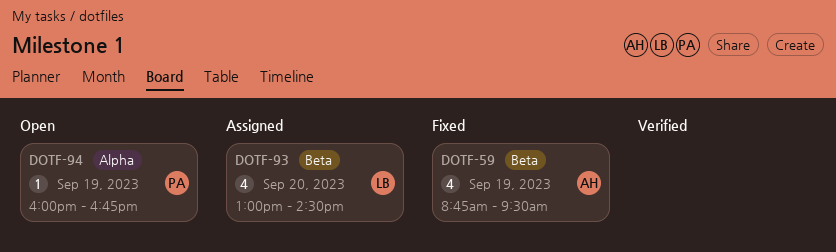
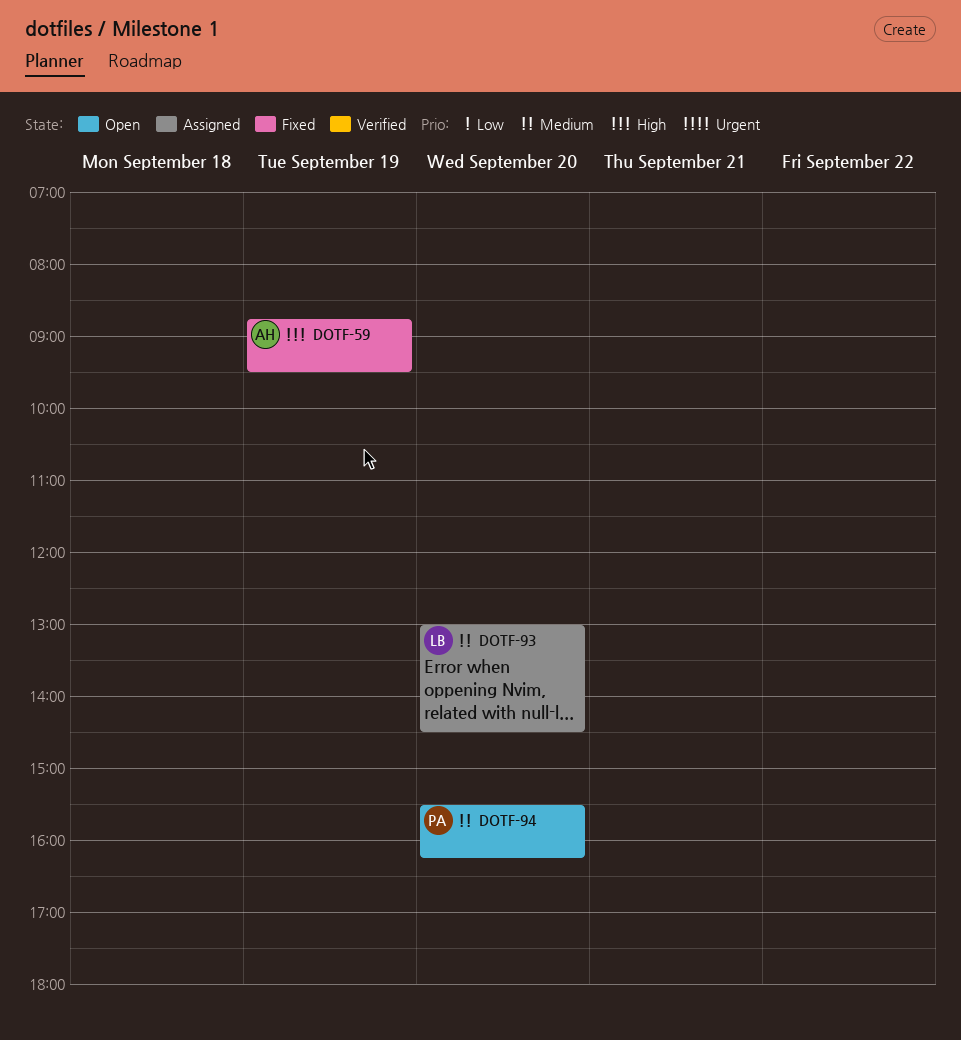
DOTF-94, day: Sep 19 -> Sep 20
DOTF-94, begins: 16:00 -> 15:30
DOTF-94, ends: 16:45 -> 16:15

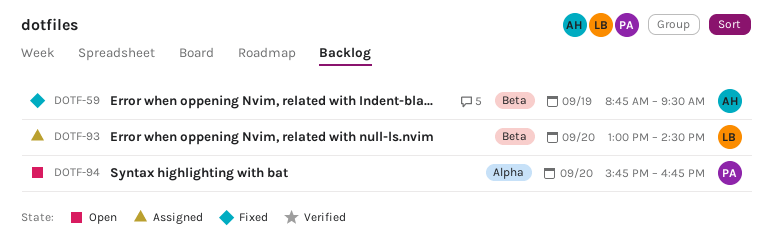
DOTF-94, begins: 15:30 -> 15:45
DOTF-94, ends: 16:15 -> 16:45

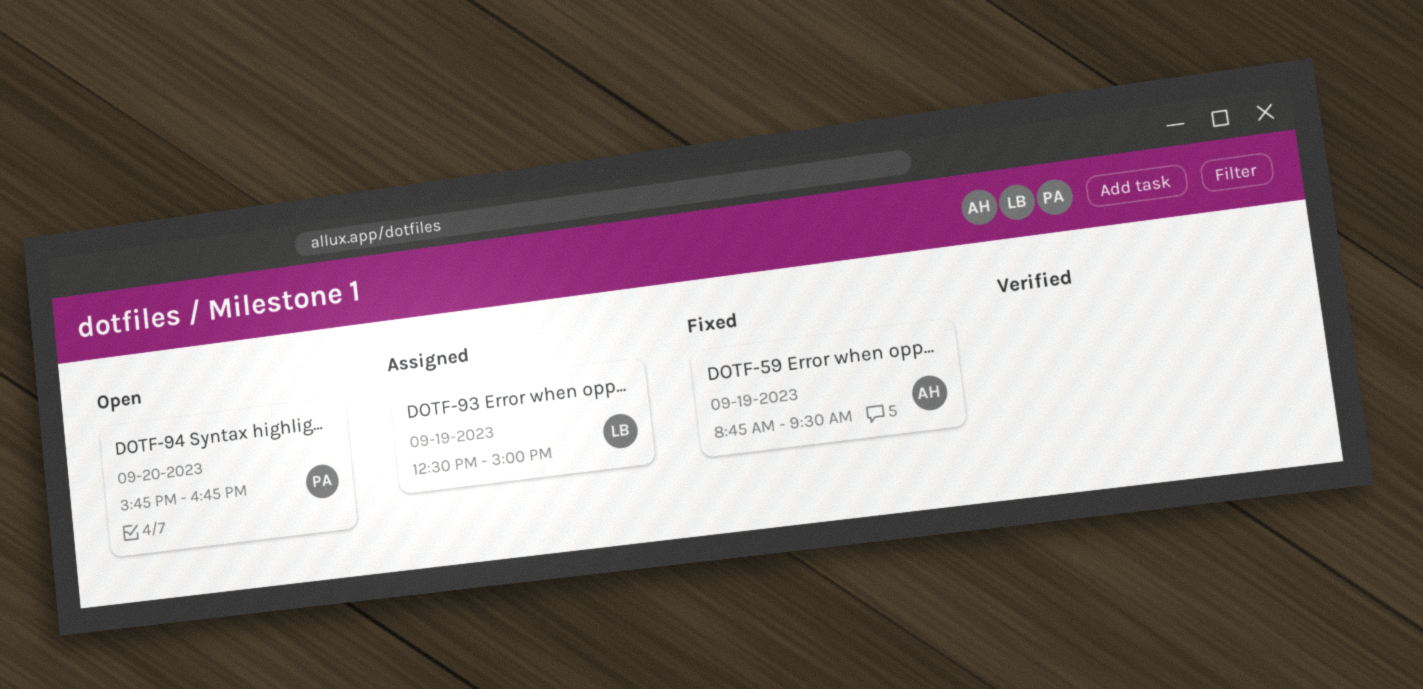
DOTF-93, day: Sep 20 -> Sep 19
DOTF-93, begins: 13:00 -> 12:30
DOTF-93, ends: 14:30 -> 15:00

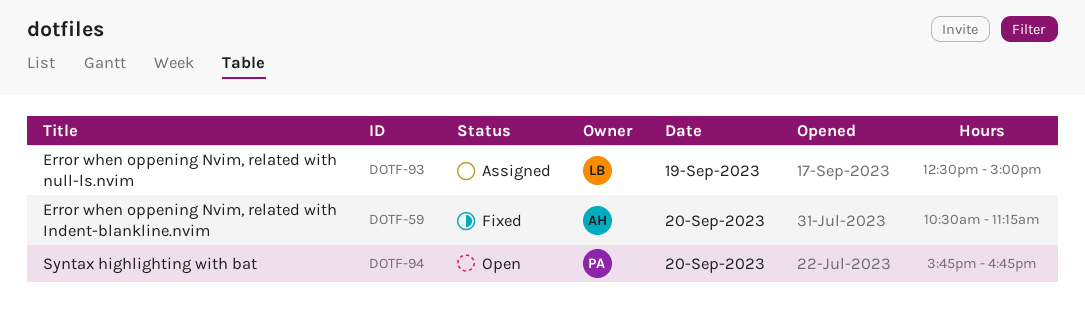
DOTF-59, day: Sep 19 -> Sep 20
DOTF-59, begins: 08:45 -> 10:30
DOTF-59, ends: 09:30 -> 11:15

